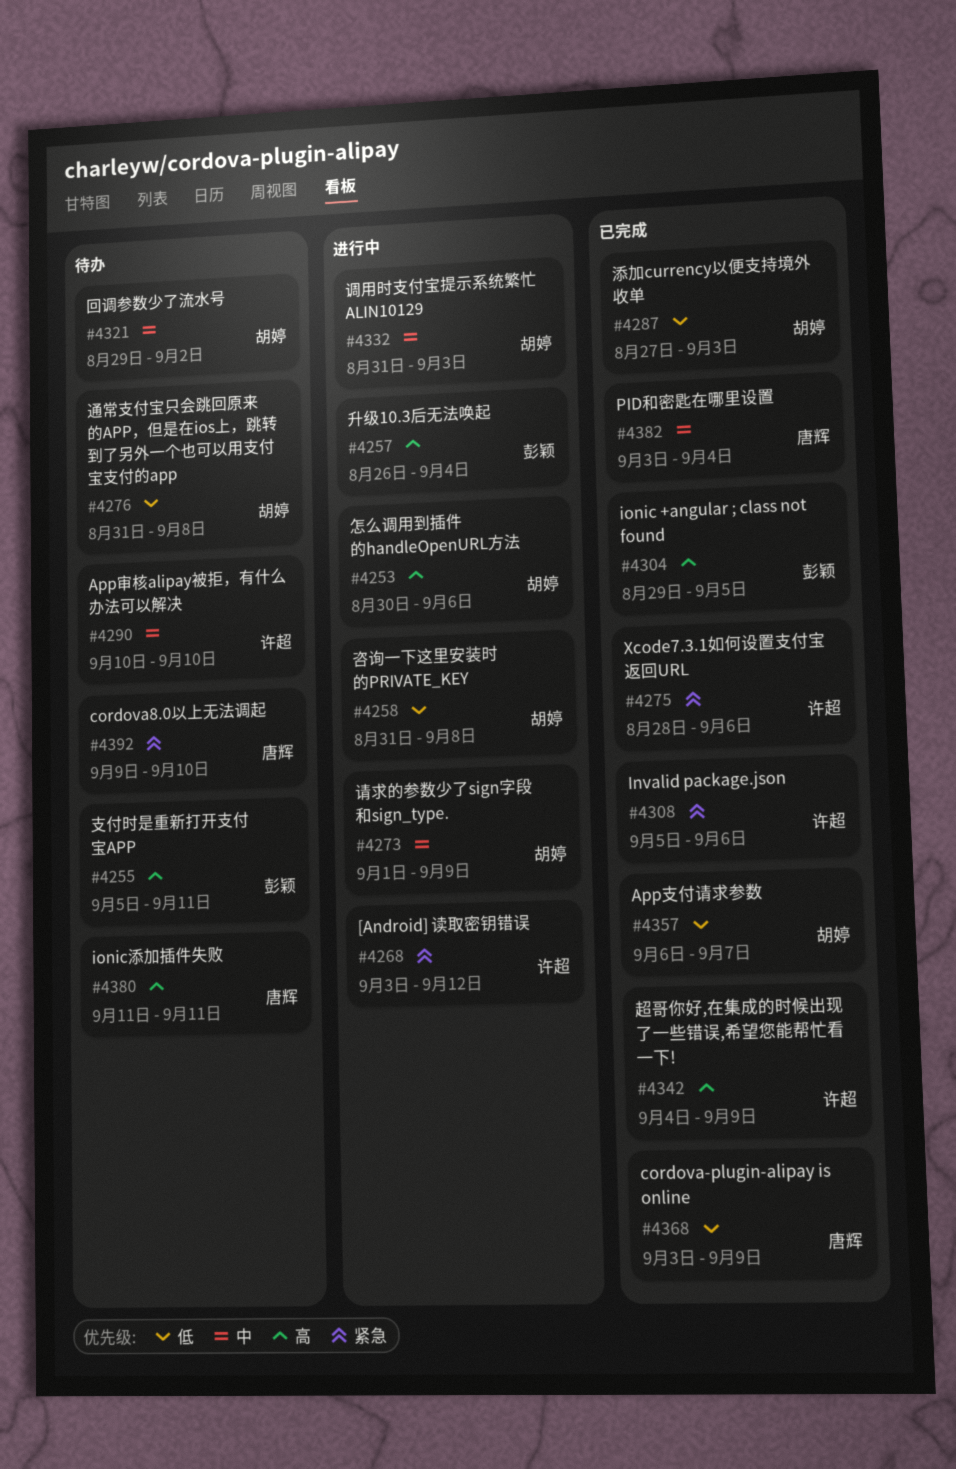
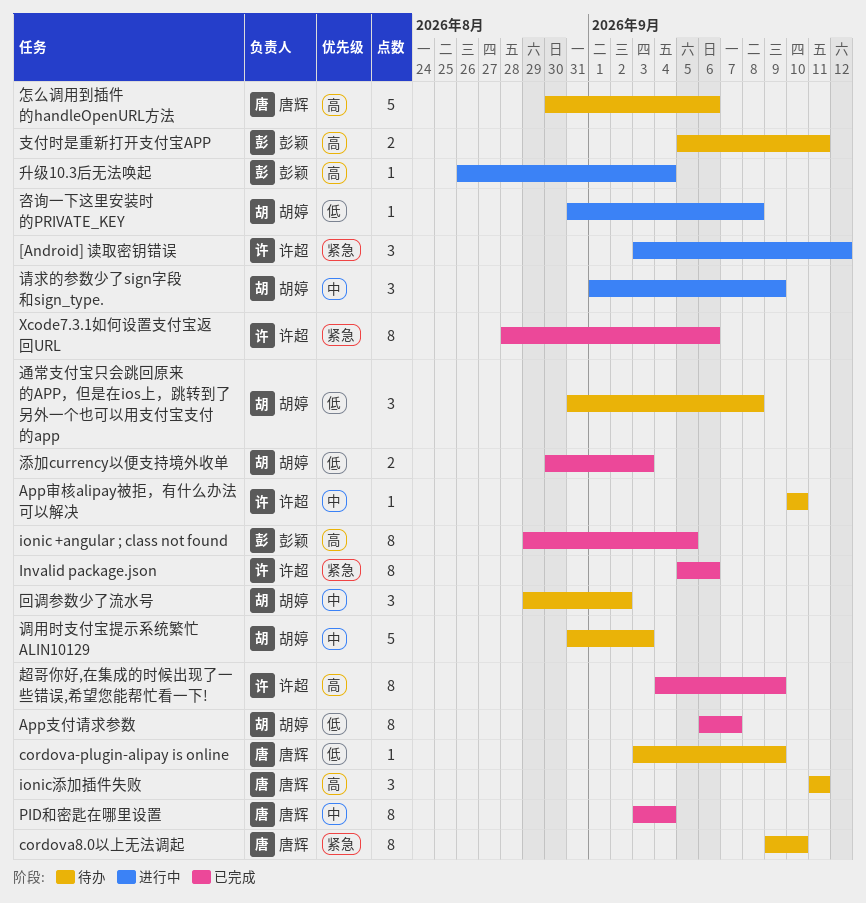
cordova-plugin-alipay is online, status: 已完成 -> 待办
怎么调用到插件的handleOpenURL方法, status: 进行中 -> 待办
怎么调用到插件的handleOpenURL方法, owner: 胡婷 -> 唐辉
添加currency以便支持境外收单, start: Aug 27 -> Aug 30
调用时支付宝提示系统繁忙 ALIN10129, status: 进行中 -> 待办

